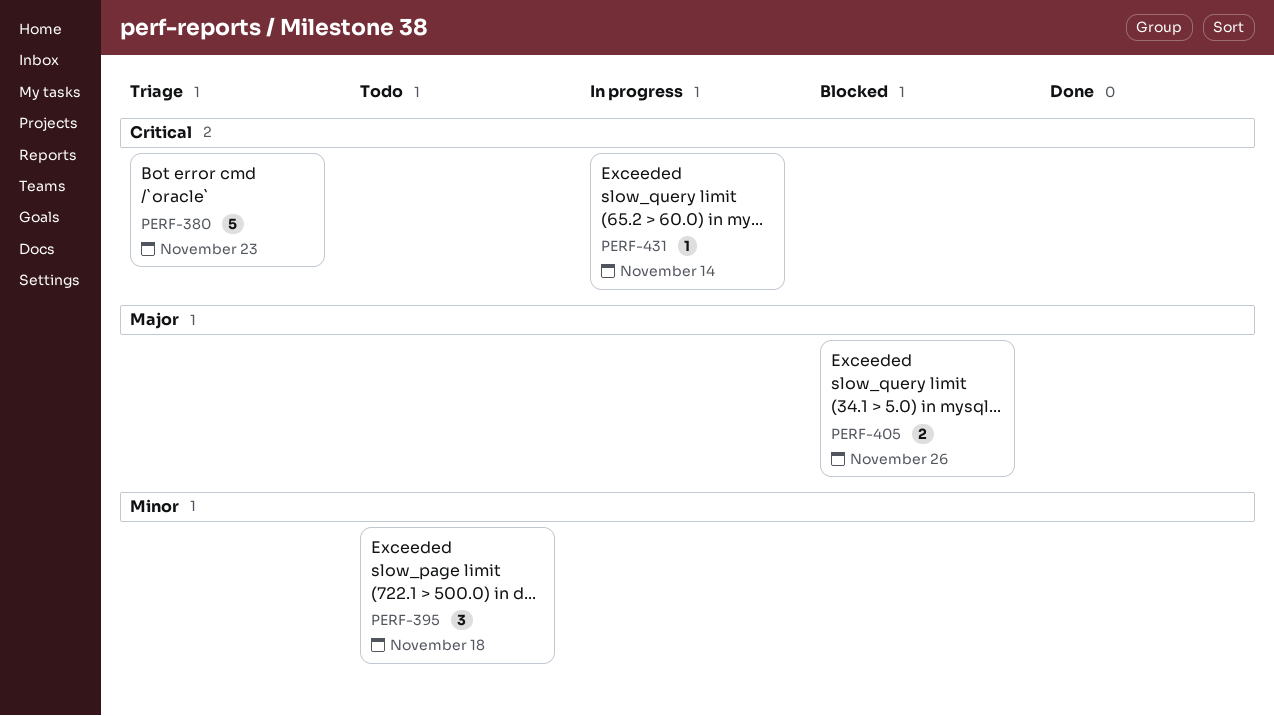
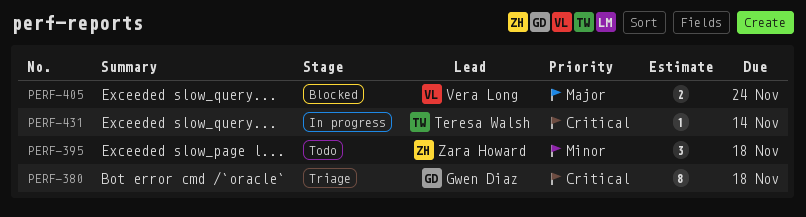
PERF-380, estimate: 5 -> 8
PERF-380, due: Nov 23 -> Nov 18
PERF-405, due: Nov 26 -> Nov 24

